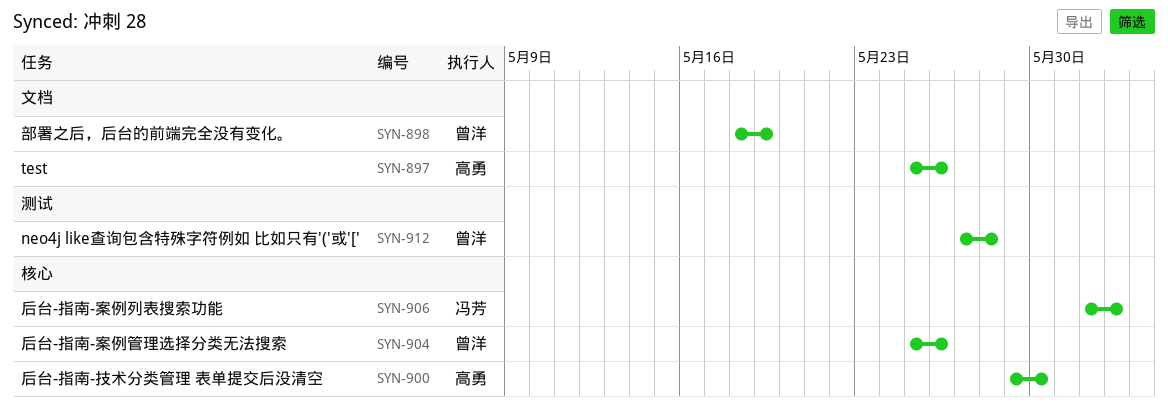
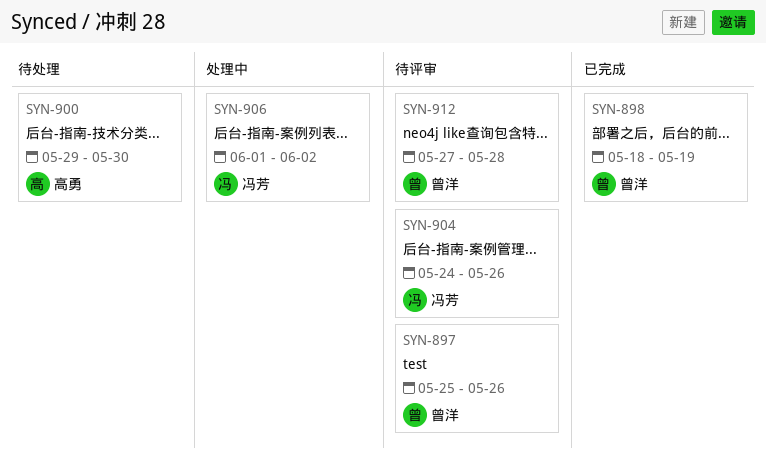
SYN-897, owner: 高勇 -> 曾洋
SYN-904, owner: 曾洋 -> 冯芳
SYN-904, start: May 25 -> May 24

